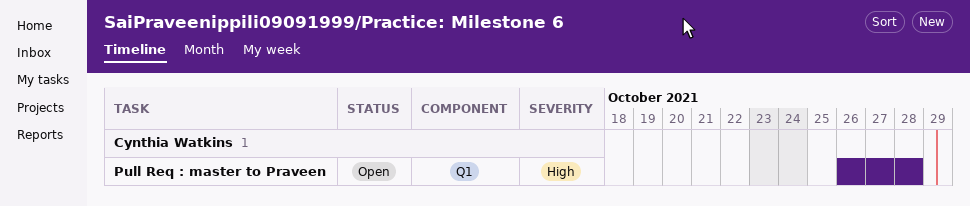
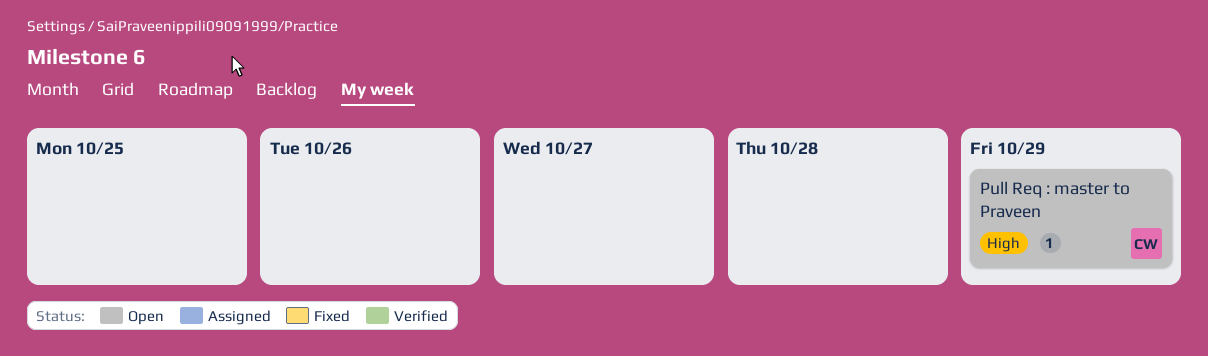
Pull Req : master to Praveen, due: Oct 28 -> Oct 29

